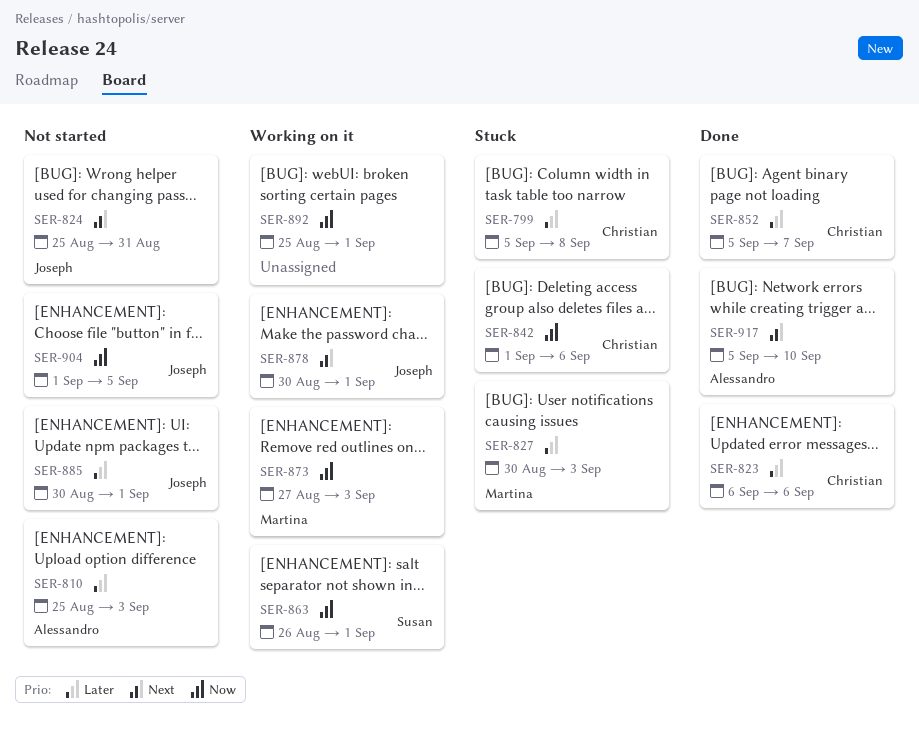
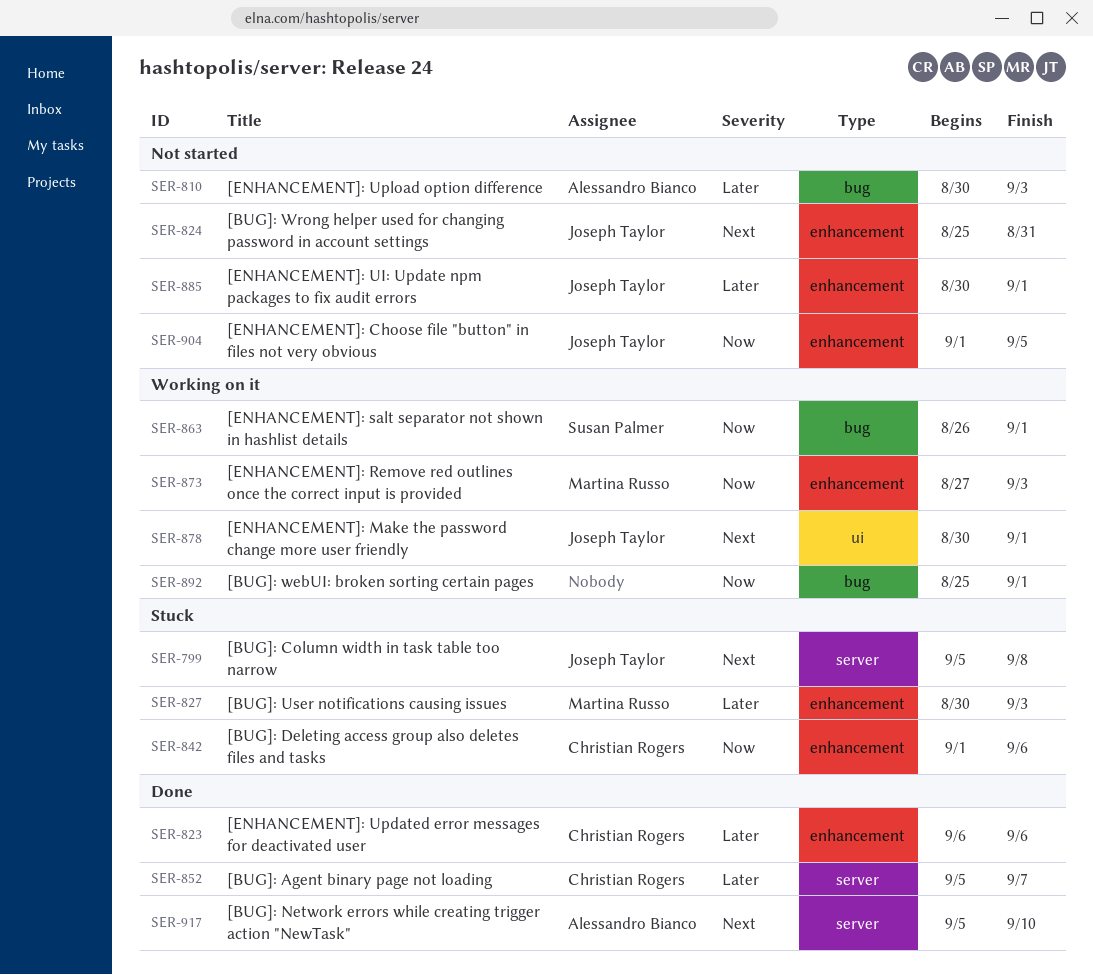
SER-799, owner: Christian Rogers -> Joseph Taylor
SER-799, priority: Later -> Next
SER-810, start: Aug 25 -> Aug 30

